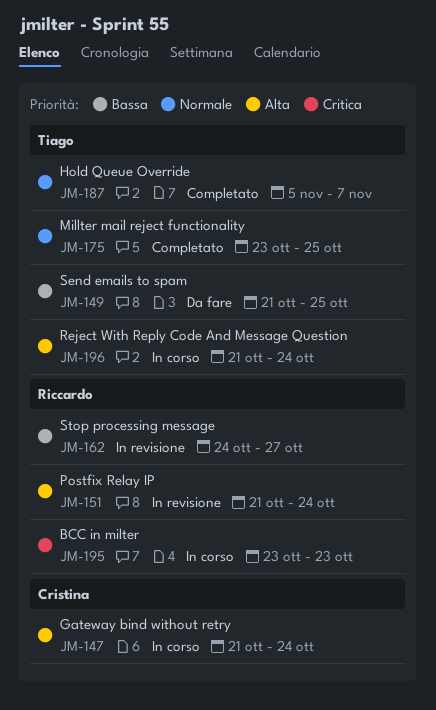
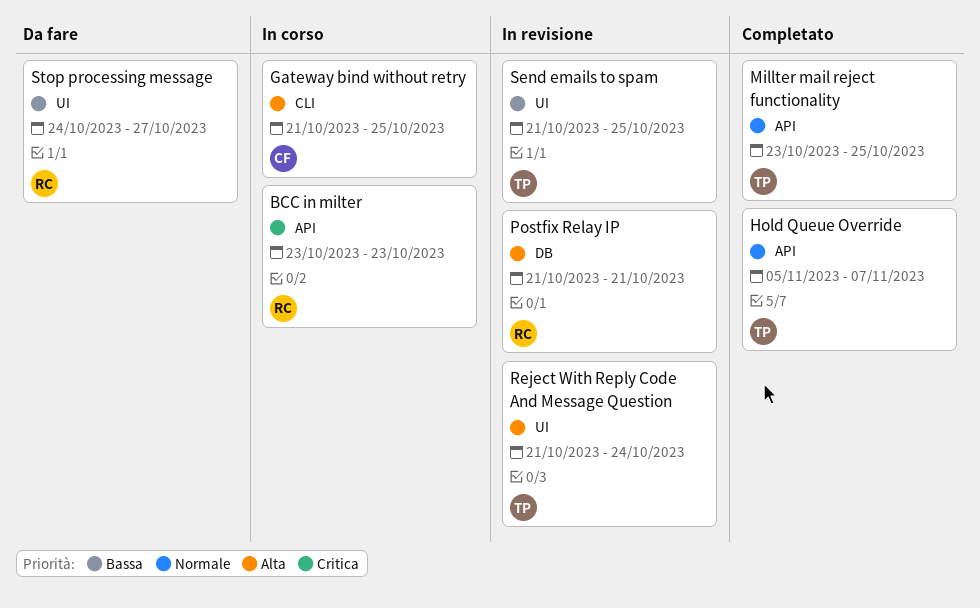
Gateway bind without retry, due: Oct 24 -> Oct 25
Postfix Relay IP, due: Oct 24 -> Oct 21
Reject With Reply Code And Message Question, status: In corso -> In revisione
Send emails to spam, status: Da fare -> In revisione
Stop processing message, status: In revisione -> Da fare

